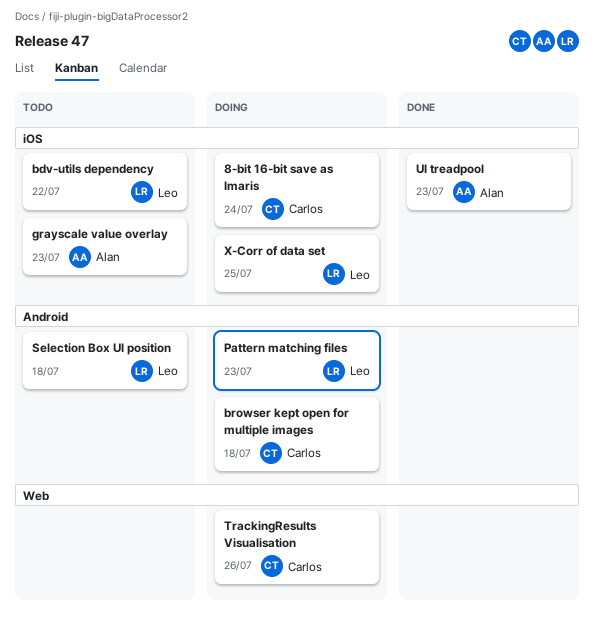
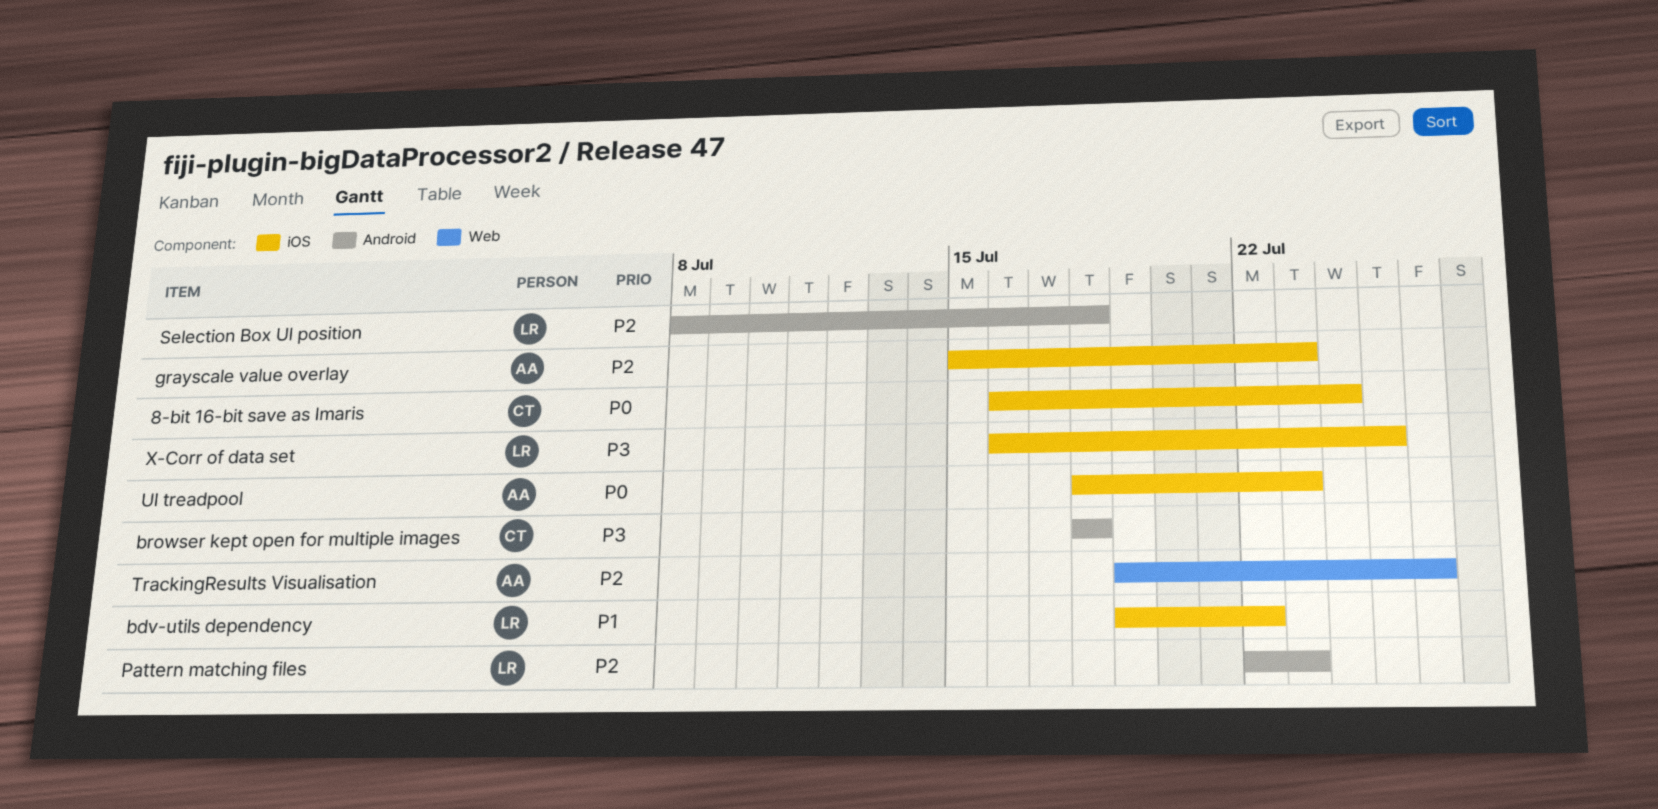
TrackingResults Visualisation, owner: Carlos -> Alan

